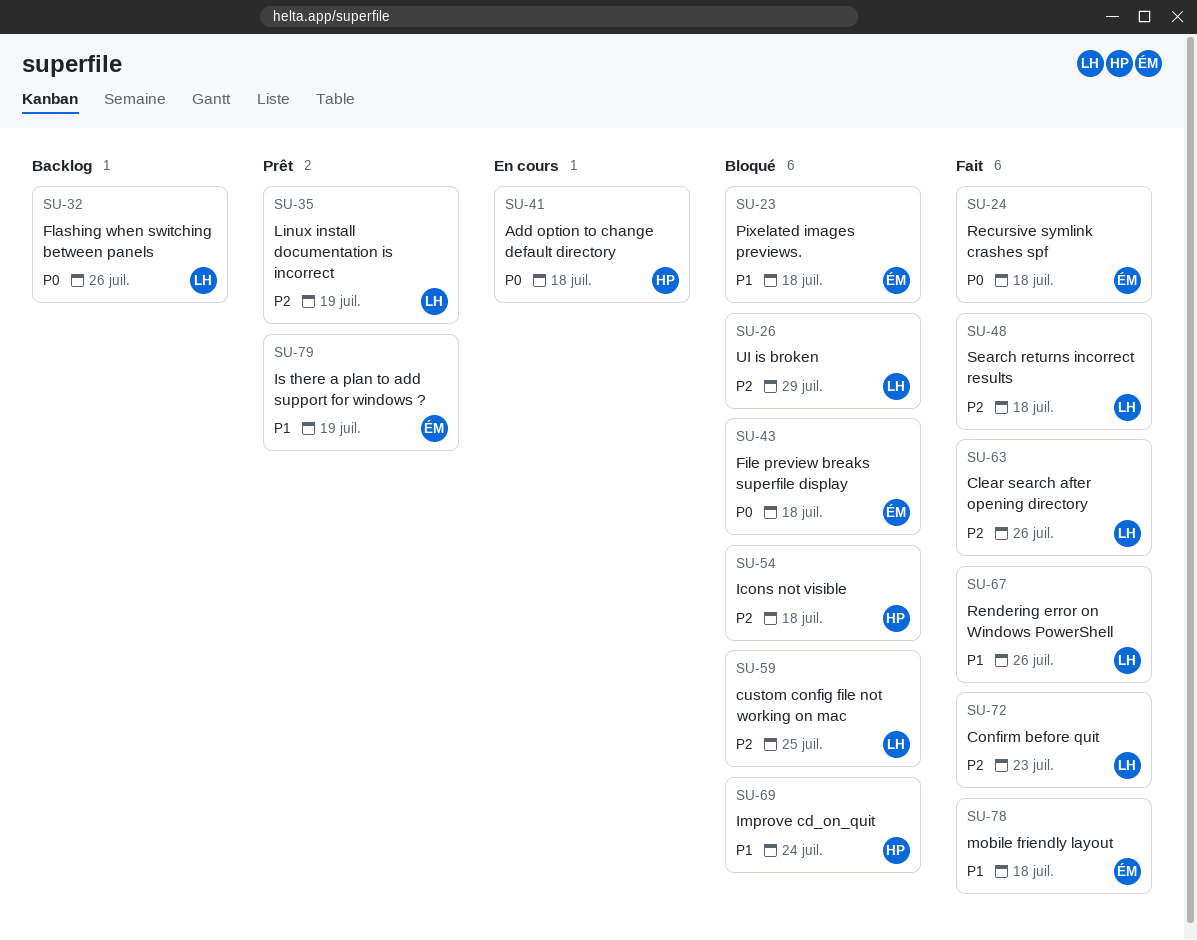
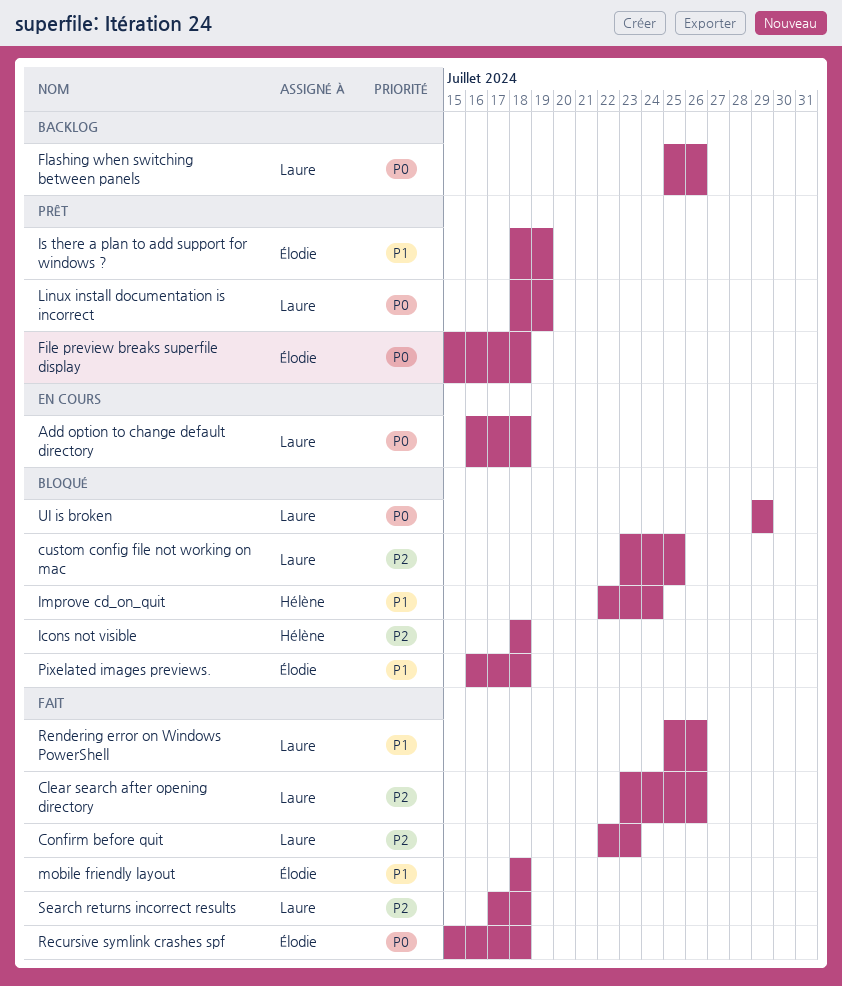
Add option to change default directory, owner: Hélène -> Laure
File preview breaks superfile display, status: Bloqué -> Prêt
Linux install documentation is incorrect, priority: P2 -> P0
UI is broken, priority: P2 -> P0

